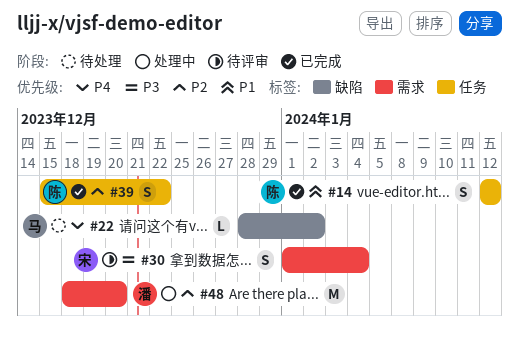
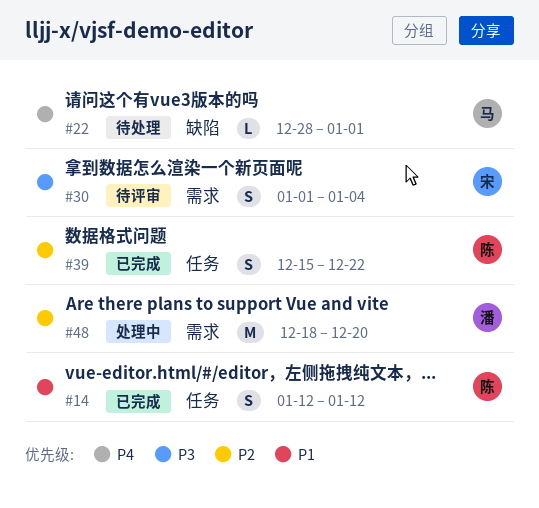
#22, due: Jan 2 -> Jan 1

